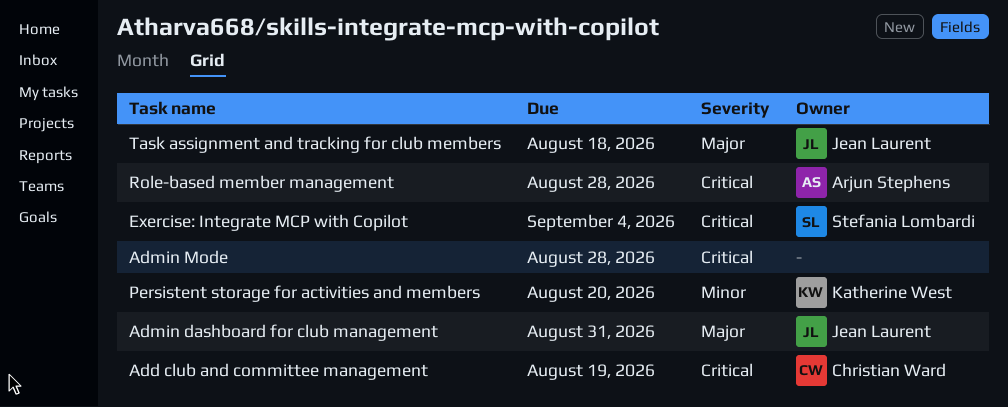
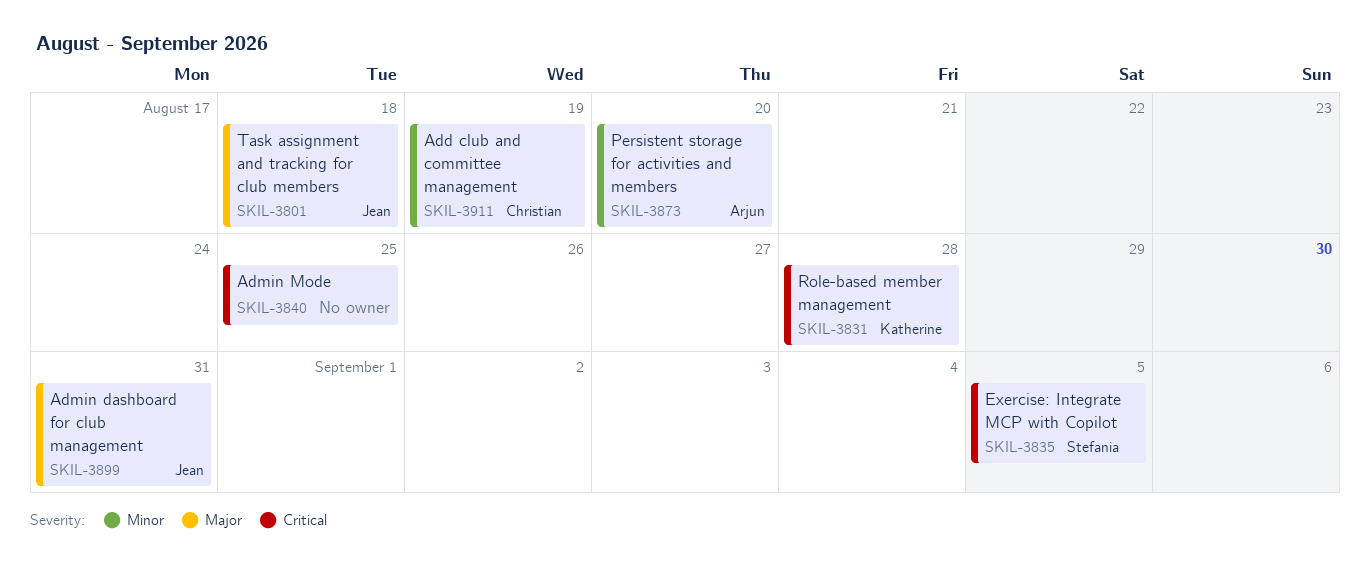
Add club and committee management, priority: Critical -> Minor
Admin Mode, due: Aug 28 -> Aug 25
Exercise: Integrate MCP with Copilot, due: Sep 4 -> Sep 5
Persistent storage for activities and members, owner: Katherine West -> Arjun Stephens
Role-based member management, owner: Arjun Stephens -> Katherine West

